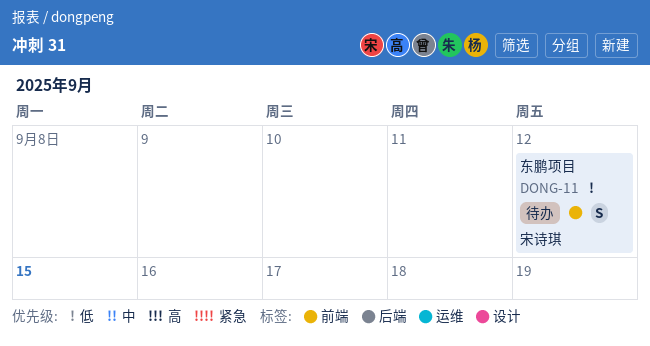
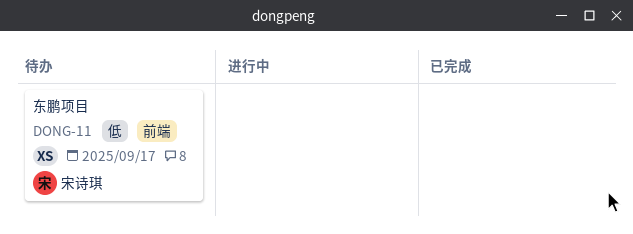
DONG-11, estimate: S -> XS
DONG-11, due: Sep 12 -> Sep 17

